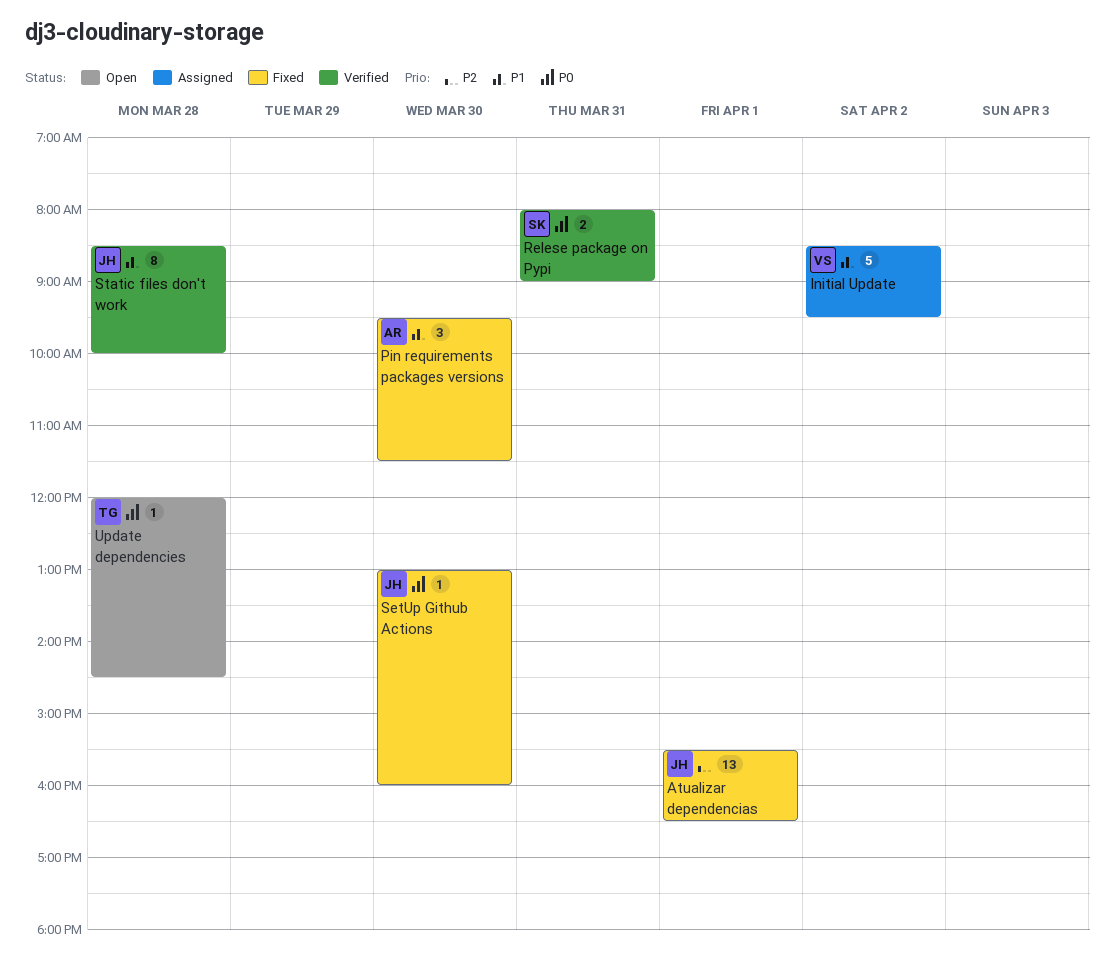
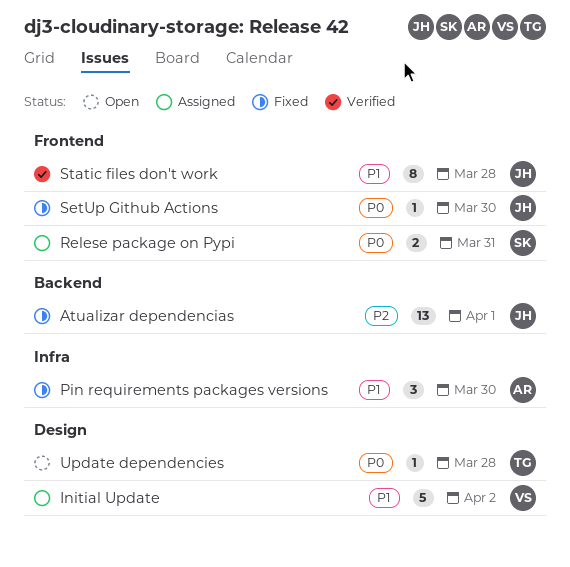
Relese package on Pypi, status: Verified -> Assigned

